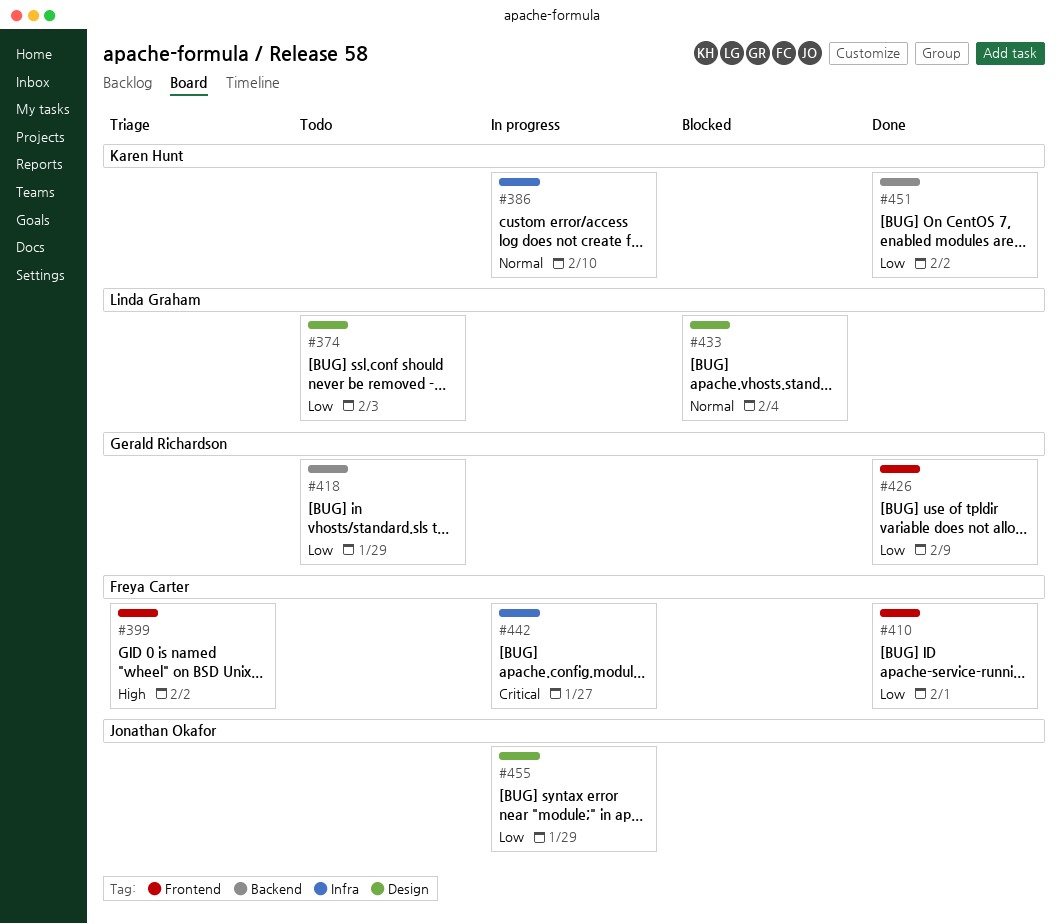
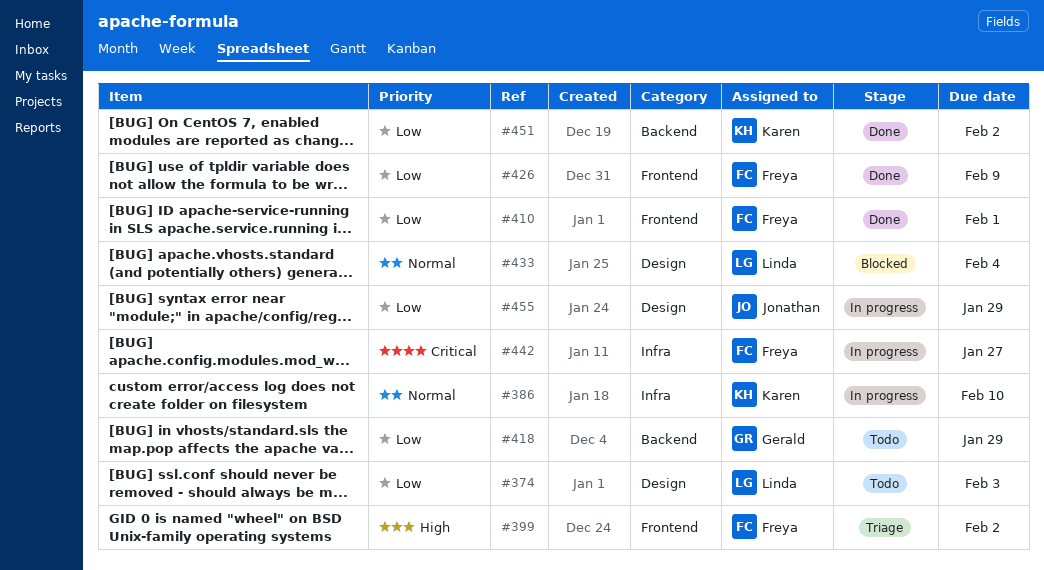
#426, owner: Gerald Richardson -> Freya Carter

